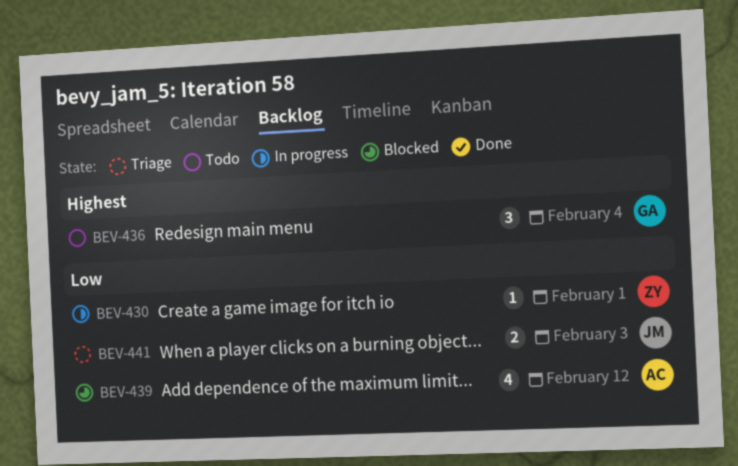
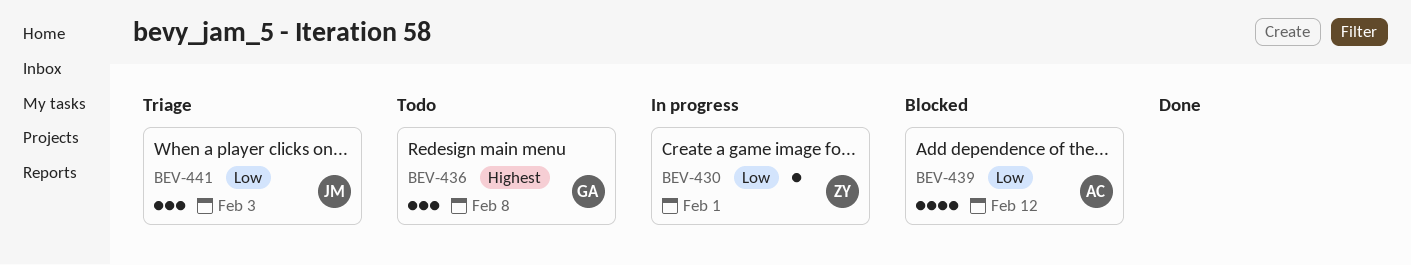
BEV-436, due: Feb 4 -> Feb 8
BEV-441, estimate: 2 -> 3

